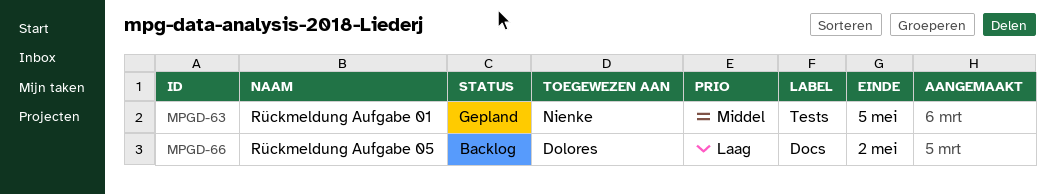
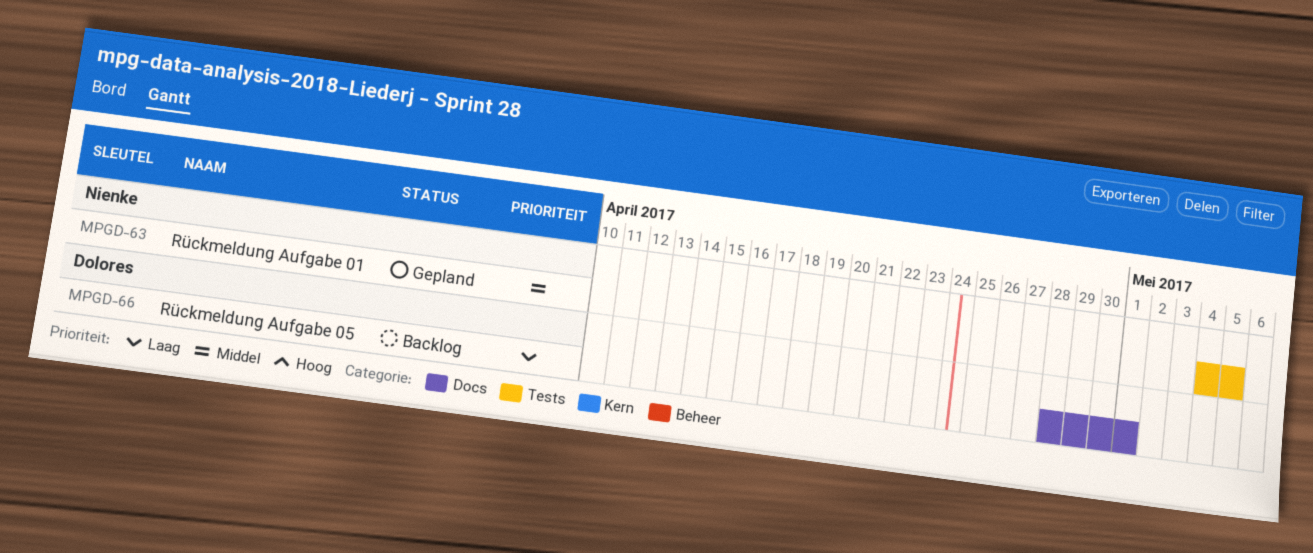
MPGD-66, due: May 2 -> May 1

